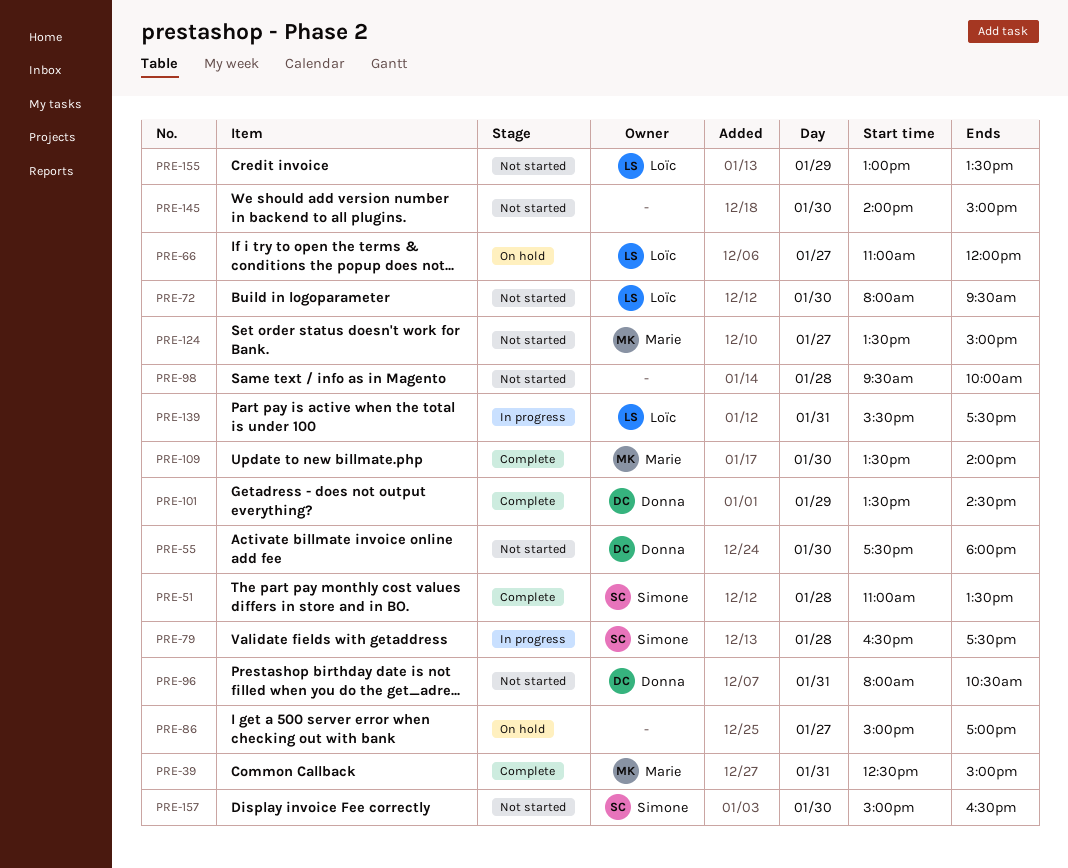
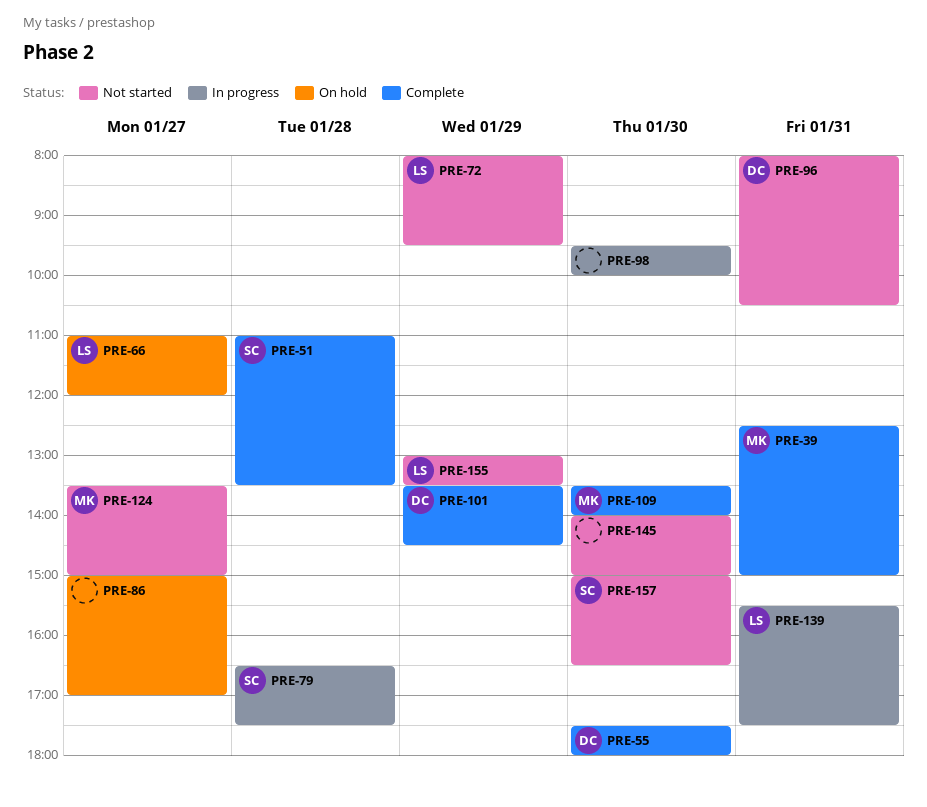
PRE-55, status: Not started -> Complete
PRE-72, day: Jan 30 -> Jan 29
PRE-98, status: Not started -> In progress
PRE-98, day: Jan 28 -> Jan 30

